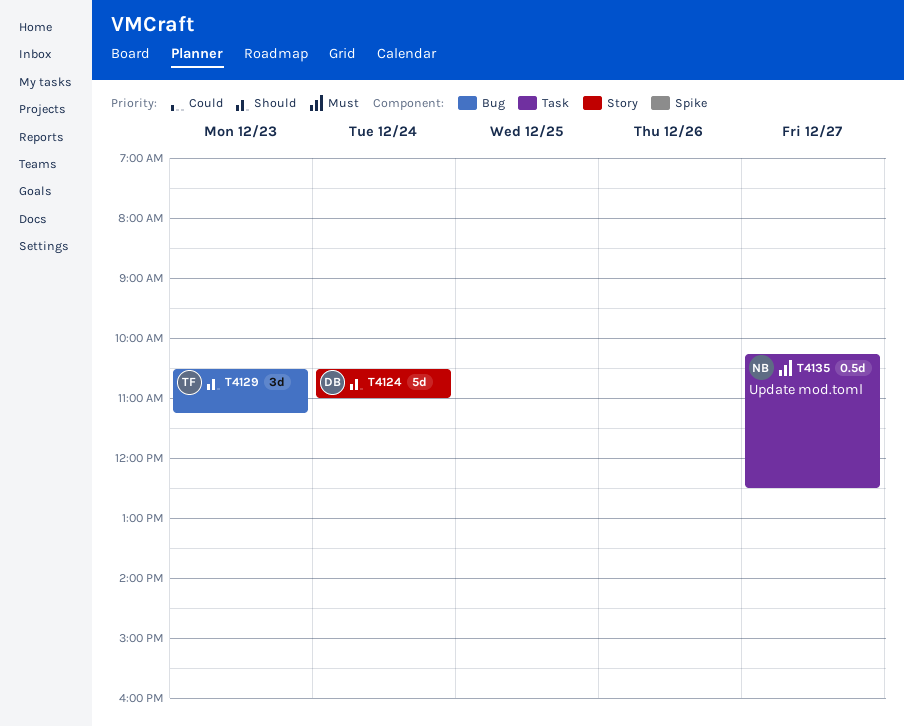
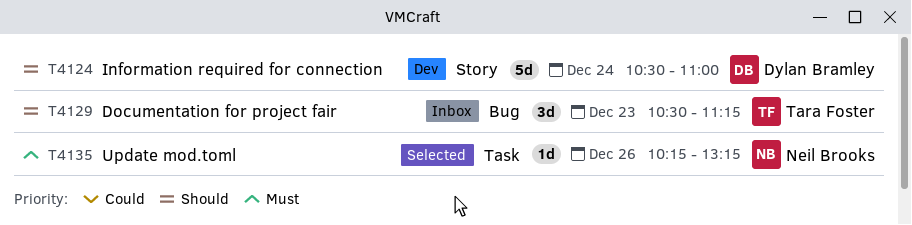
T4135, estimate: 0.5d -> 1d
T4135, day: Dec 27 -> Dec 26
T4135, ends: 12:30 -> 13:15

